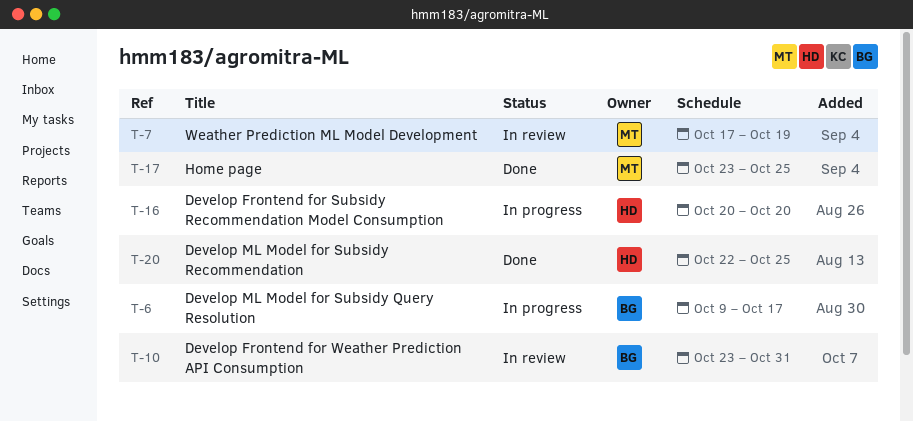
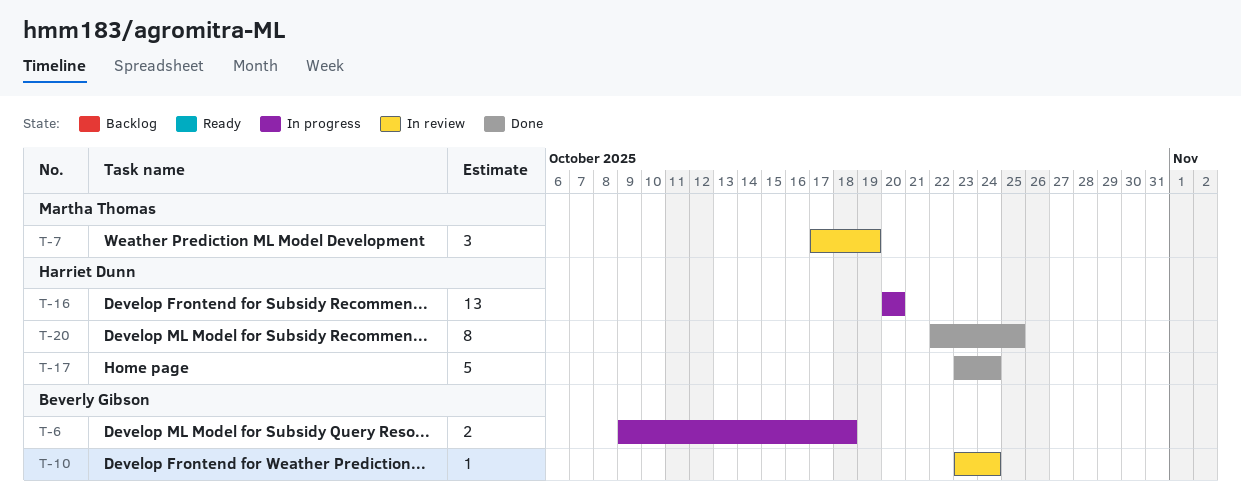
T-6, due: Oct 17 -> Oct 18
T-10, due: Oct 31 -> Oct 24
T-17, owner: Martha Thomas -> Harriet Dunn
T-17, due: Oct 25 -> Oct 24

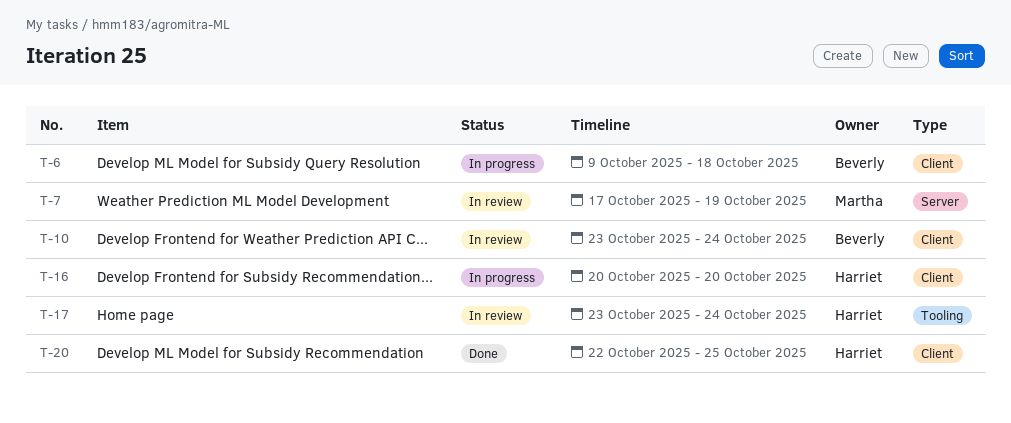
T-17, status: Done -> In review

